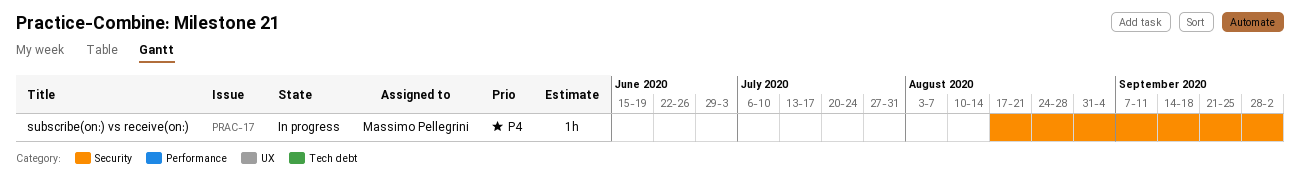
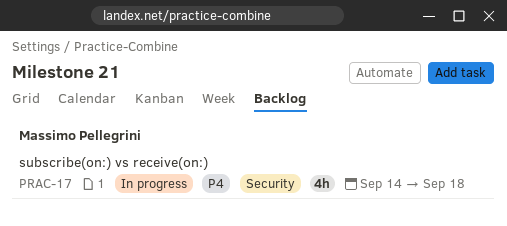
PRAC-17, estimate: 1h -> 4h
PRAC-17, start: Aug 17 -> Sep 14
PRAC-17, due: Oct 2 -> Sep 18

